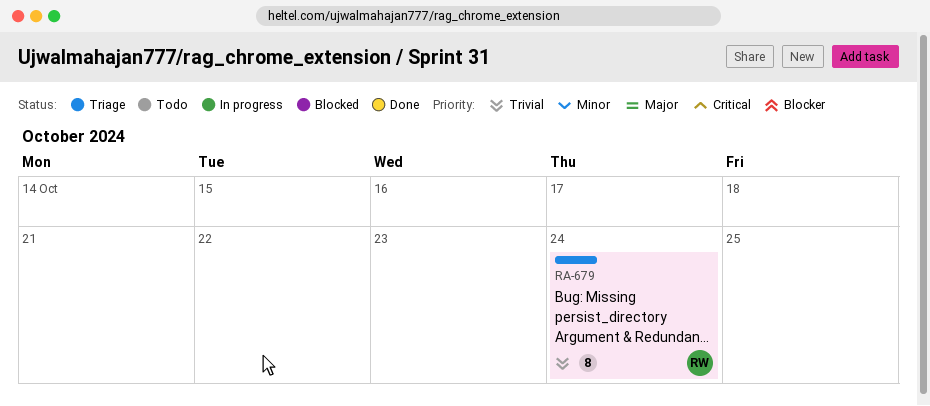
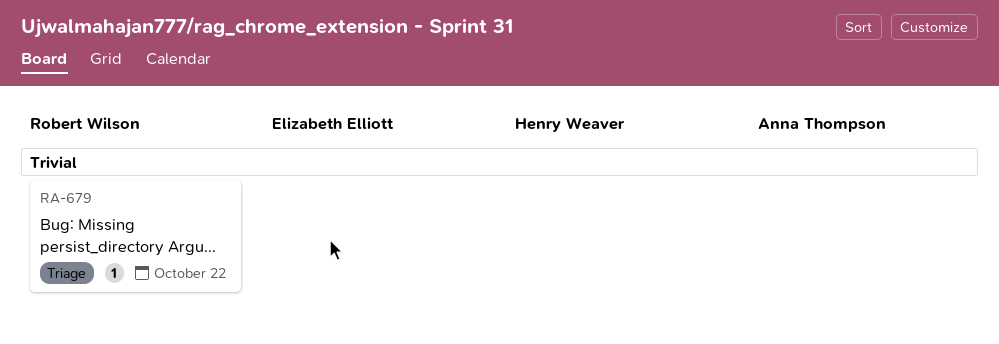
RA-679, estimate: 8 -> 1
RA-679, due: Oct 24 -> Oct 22

